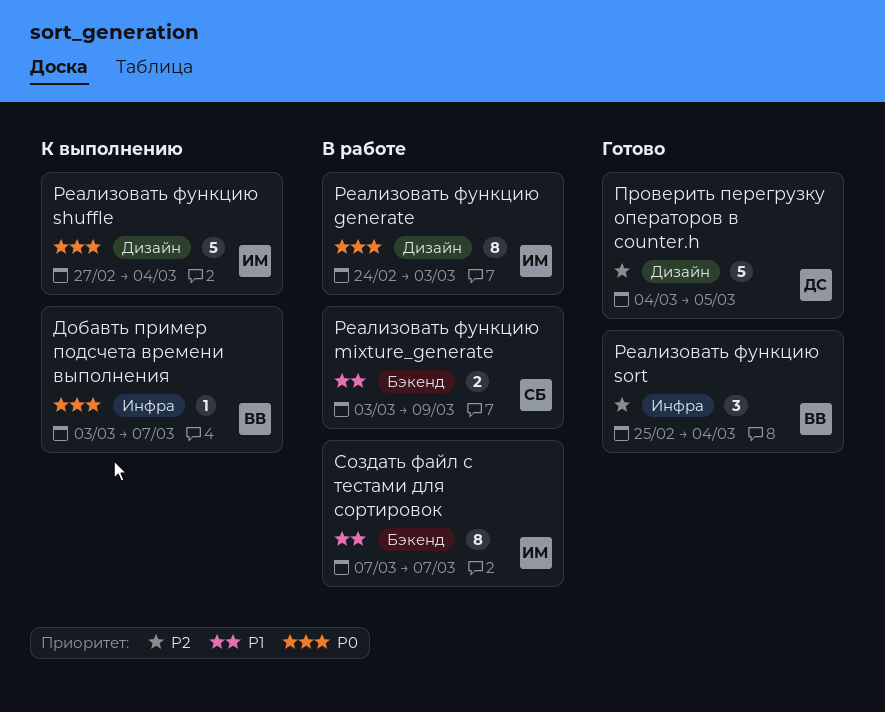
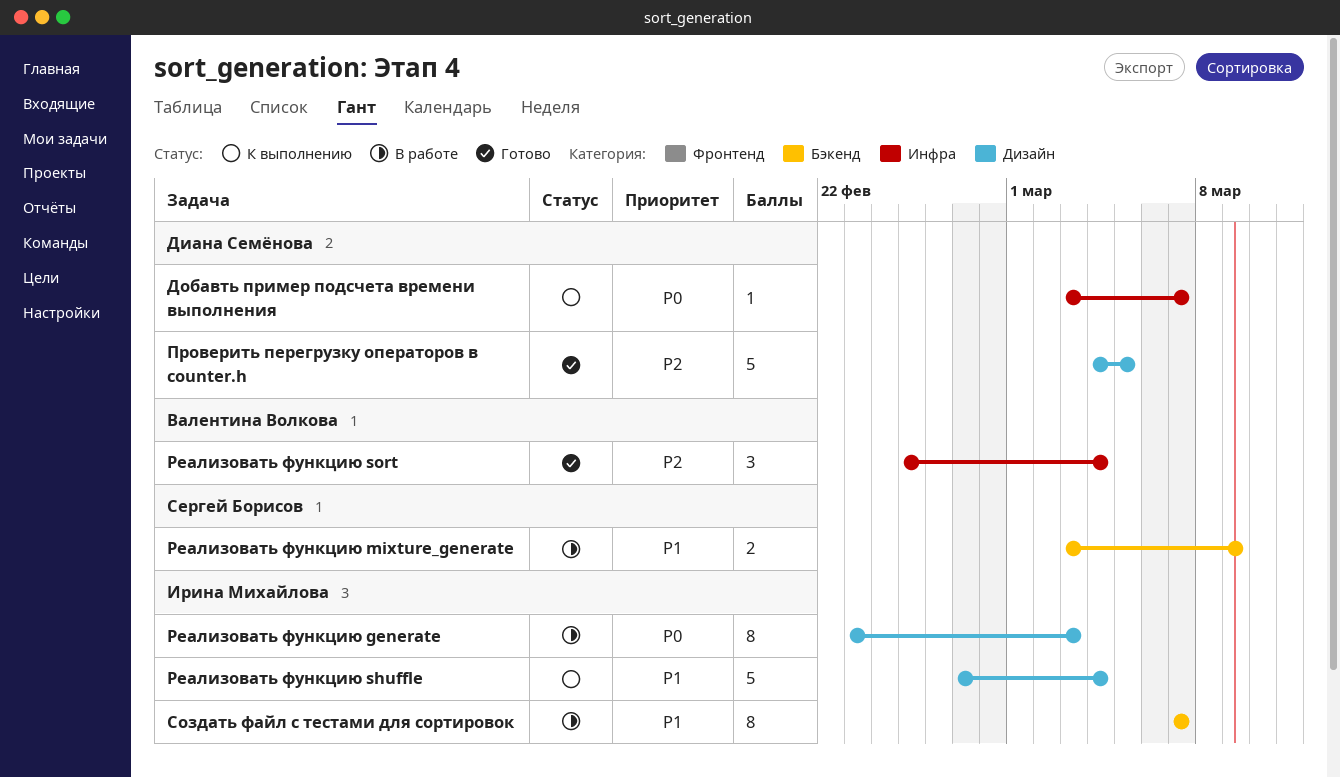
Добавть пример подсчета времени выполнения, owner: Валентина Волкова -> Диана Семёнова
Реализовать функцию generate, start: Feb 24 -> Feb 23
Реализовать функцию shuffle, priority: P0 -> P1

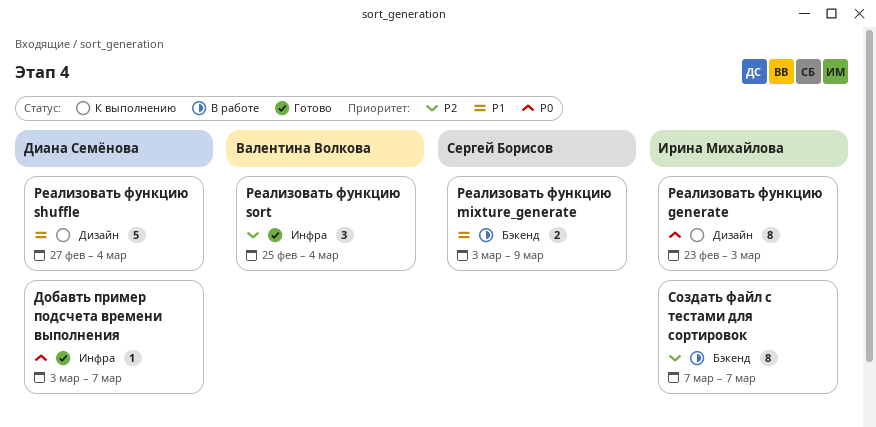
Добавть пример подсчета времени выполнения, status: К выполнению -> Готово
Проверить перегрузку операторов в counter.h: present -> none
Реализовать функцию generate, status: В работе -> К выполнению
Реализовать функцию shuffle, owner: Ирина Михайлова -> Диана Семёнова
Создать файл с тестами для сортировок, priority: P1 -> P2

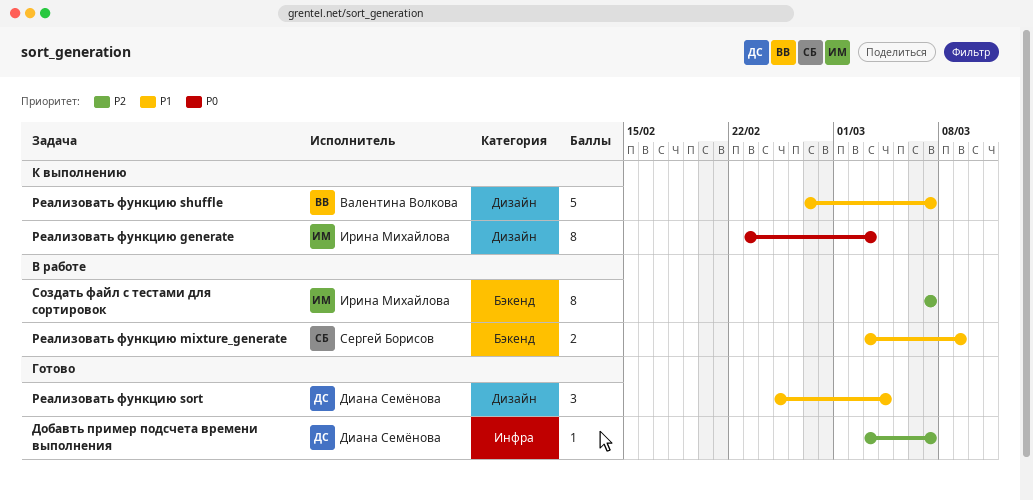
Добавть пример подсчета времени выполнения, priority: P0 -> P2
Реализовать функцию shuffle, owner: Диана Семёнова -> Валентина Волкова
Реализовать функцию shuffle, due: Mar 4 -> Mar 7
Реализовать функцию sort, owner: Валентина Волкова -> Диана Семёнова
Реализовать функцию sort, priority: P2 -> P1
Реализовать функцию sort, label: Инфра -> Дизайн

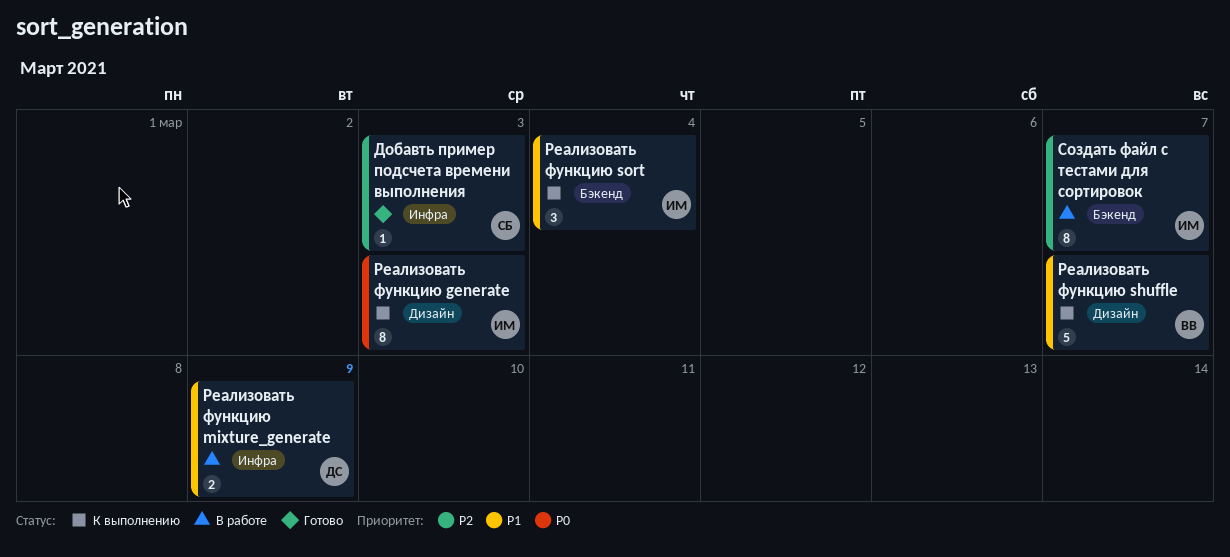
Добавть пример подсчета времени выполнения, owner: Диана Семёнова -> Сергей Борисов
Добавть пример подсчета времени выполнения, due: Mar 7 -> Mar 3
Реализовать функцию mixture_generate, owner: Сергей Борисов -> Диана Семёнова
Реализовать функцию mixture_generate, label: Бэкенд -> Инфра
Реализовать функцию sort, status: Готово -> К выполнению
Реализовать функцию sort, owner: Диана Семёнова -> Ирина Михайлова
Реализовать функцию sort, label: Дизайн -> Бэкенд

